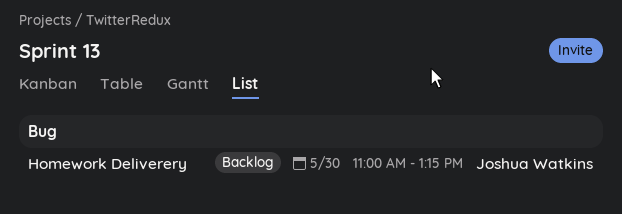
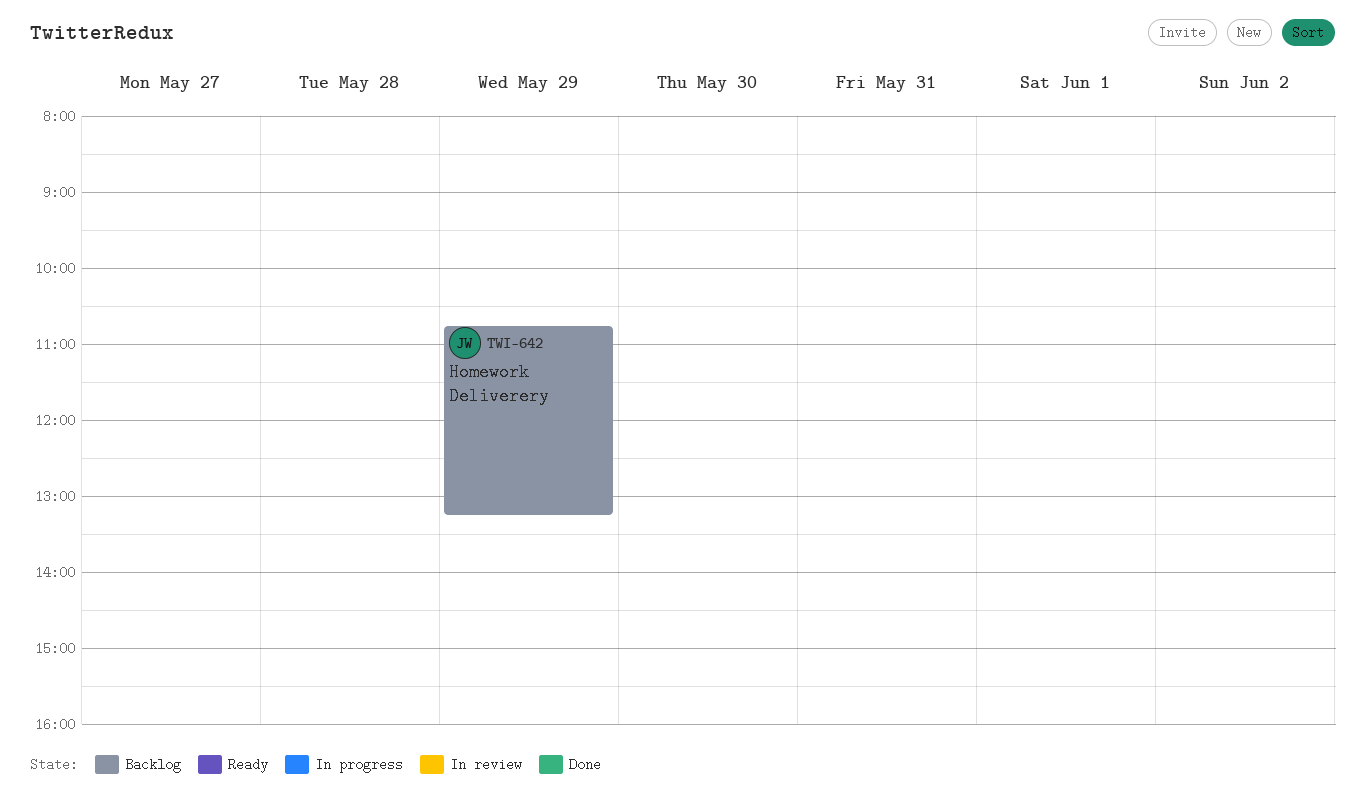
Homework Deliverery, day: May 30 -> May 29
Homework Deliverery, begins: 11:00 -> 10:45

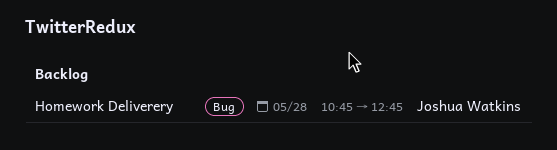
Homework Deliverery, day: May 29 -> May 28
Homework Deliverery, ends: 13:15 -> 12:45

